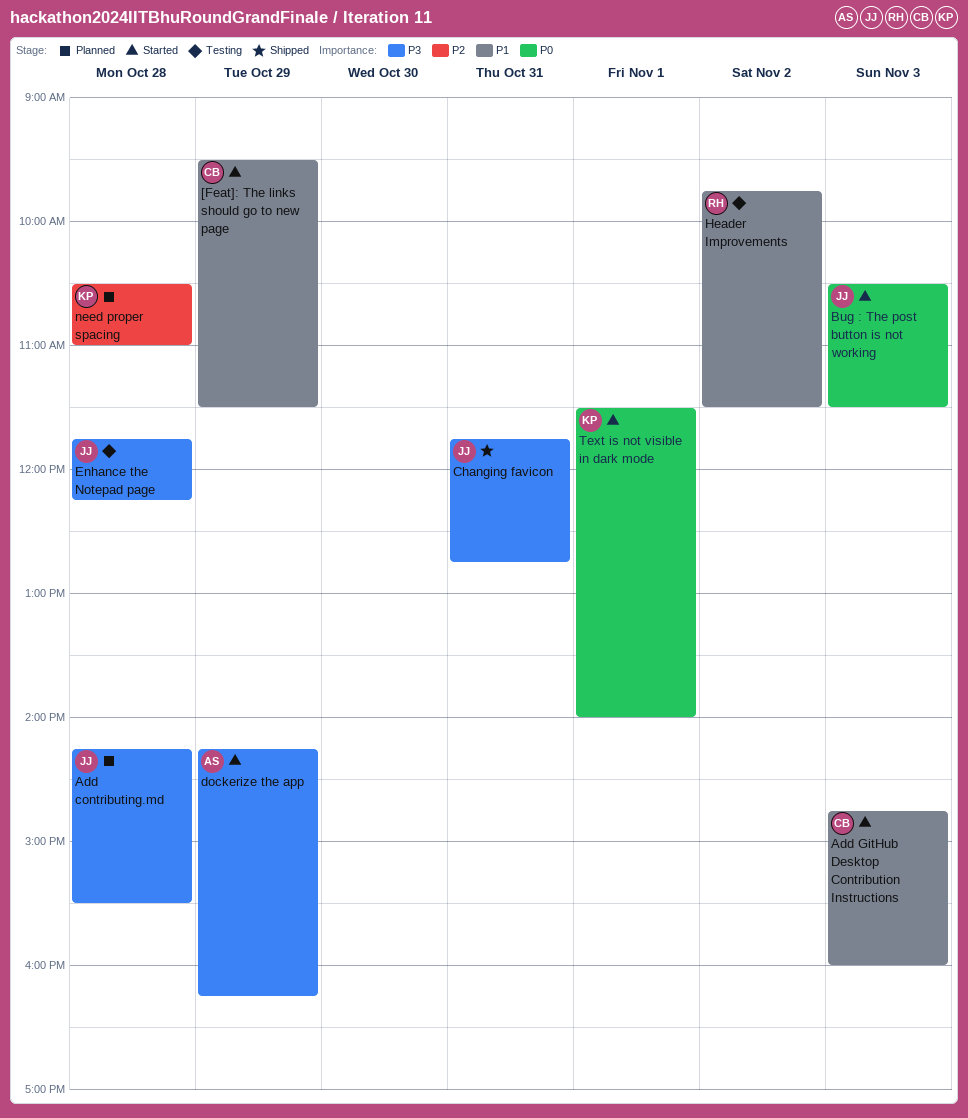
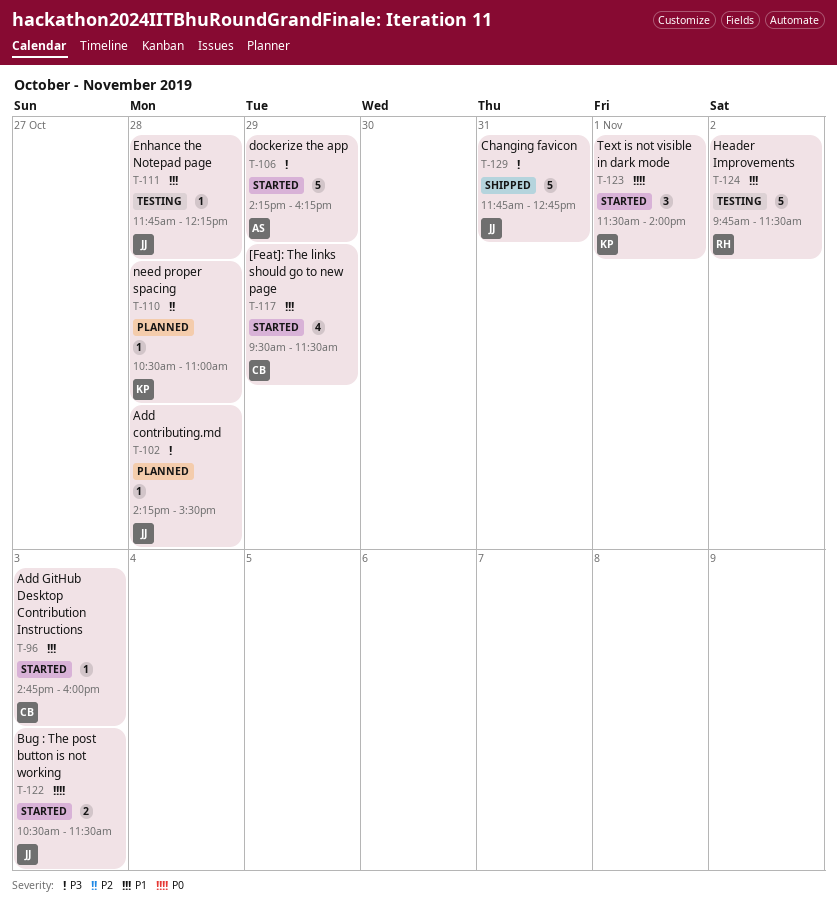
Enhance the Notepad page, priority: P3 -> P1

